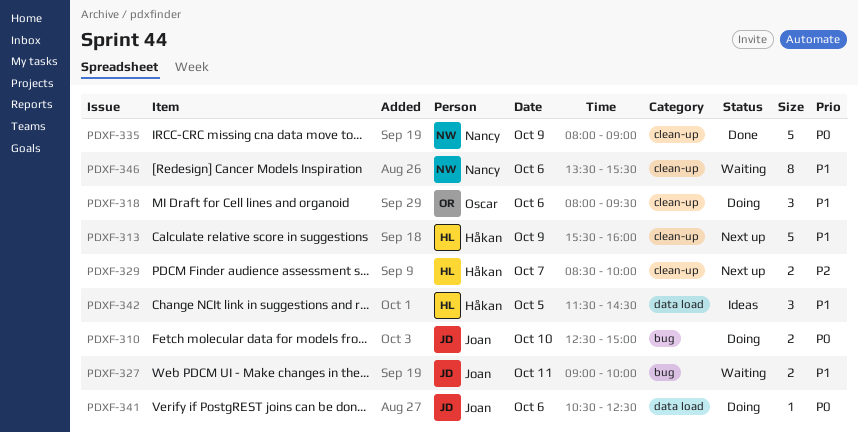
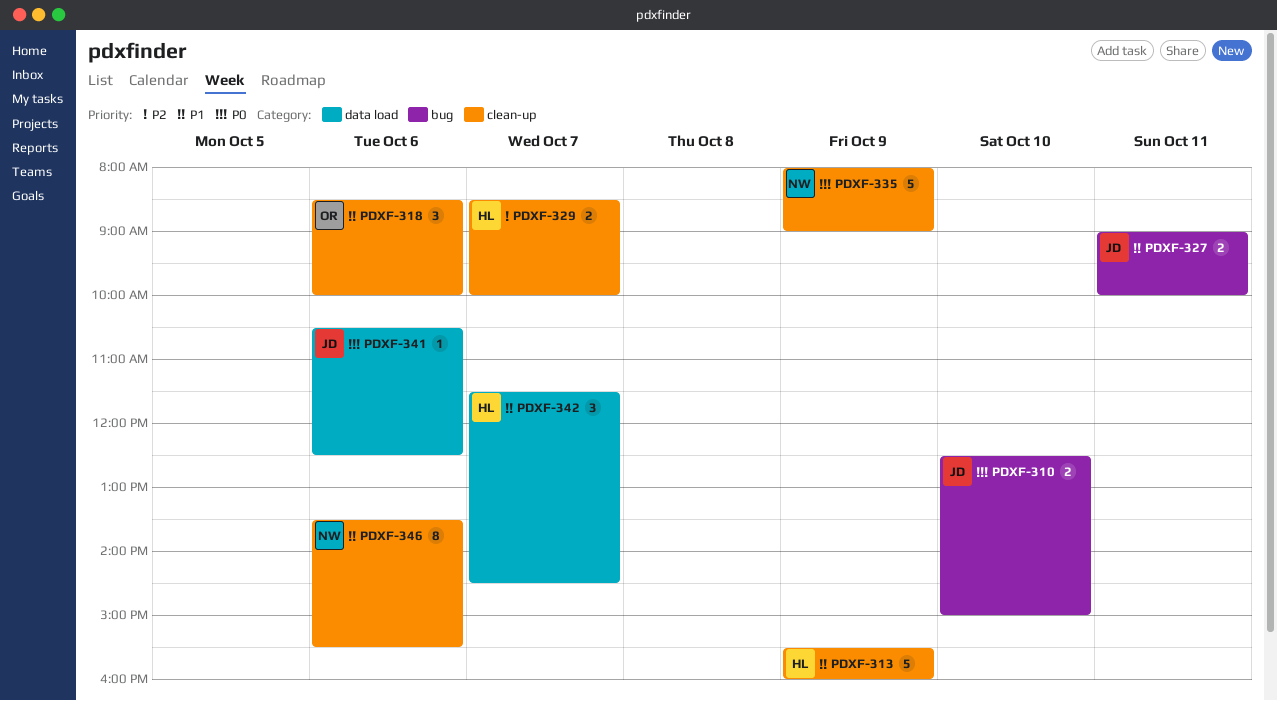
PDXF-318, begins: 08:00 -> 08:30
PDXF-318, ends: 09:30 -> 10:00
PDXF-342, day: Oct 5 -> Oct 7

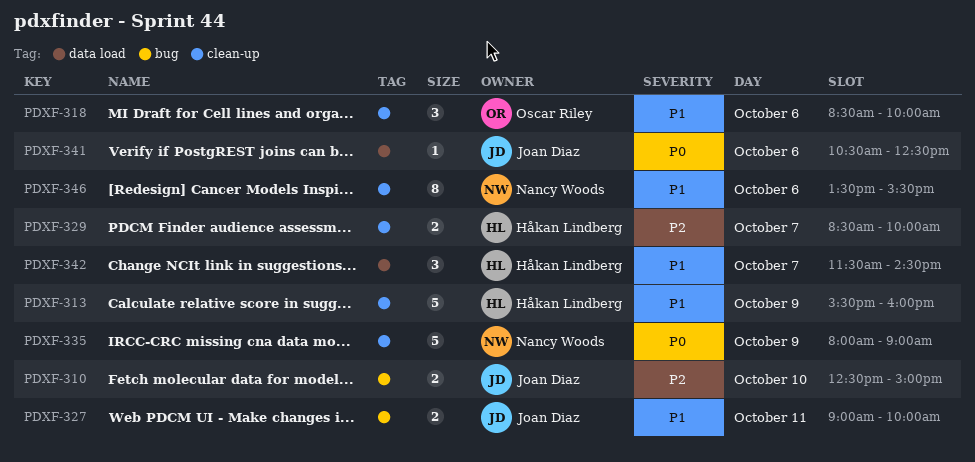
PDXF-310, priority: P0 -> P2

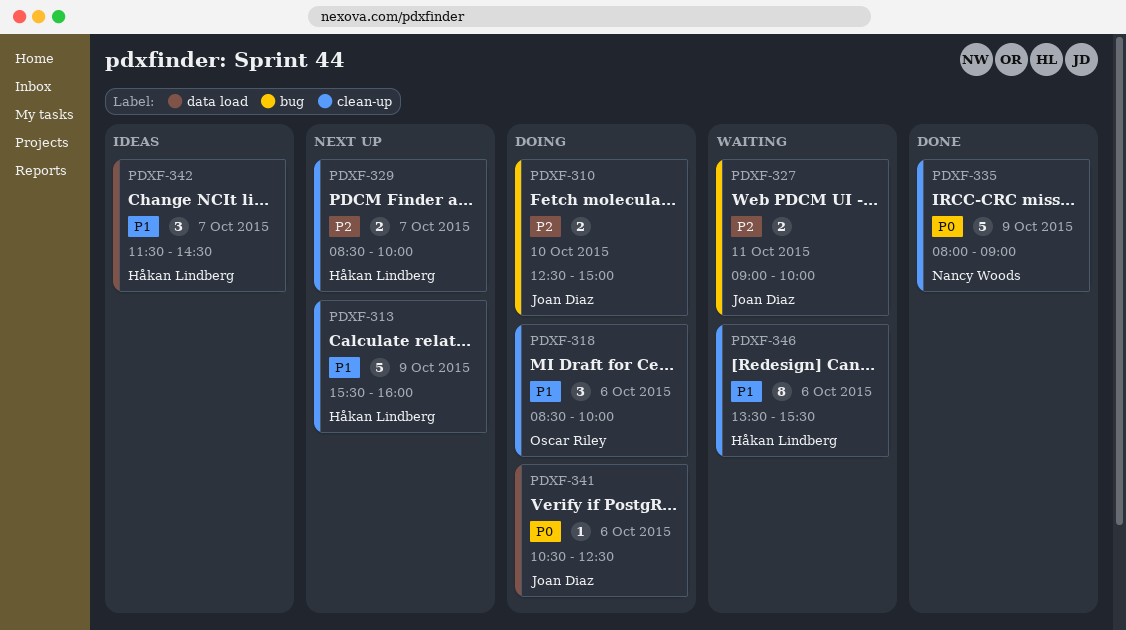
PDXF-327, priority: P1 -> P2
PDXF-346, owner: Nancy Woods -> Håkan Lindberg

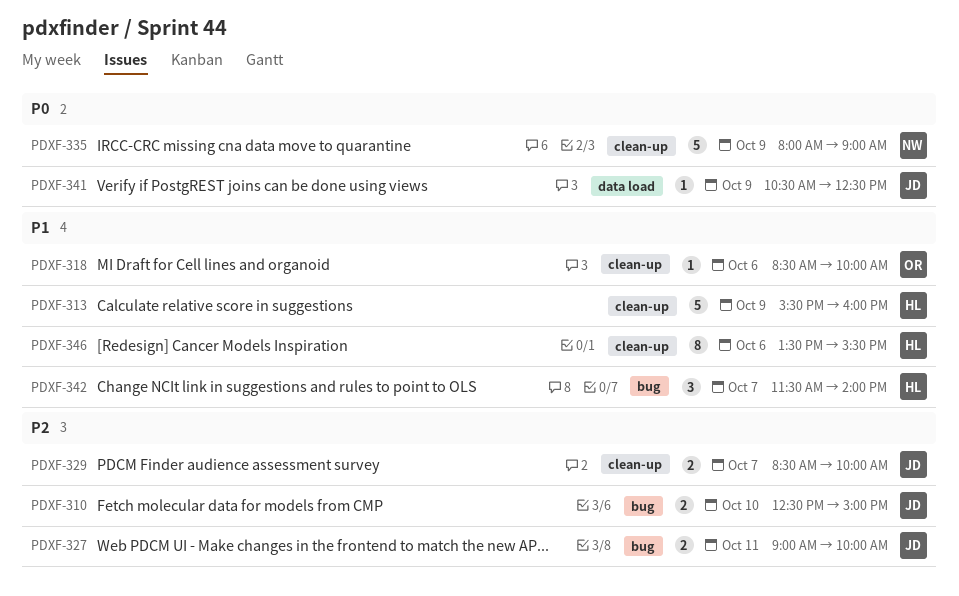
PDXF-318, estimate: 3 -> 1
PDXF-329, owner: Håkan Lindberg -> Joan Diaz
PDXF-341, day: Oct 6 -> Oct 9
PDXF-342, label: data load -> bug
PDXF-342, ends: 14:30 -> 14:00

